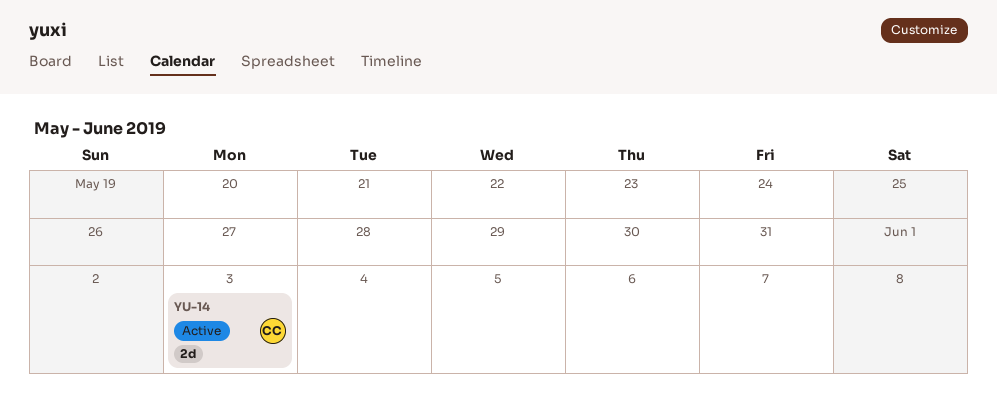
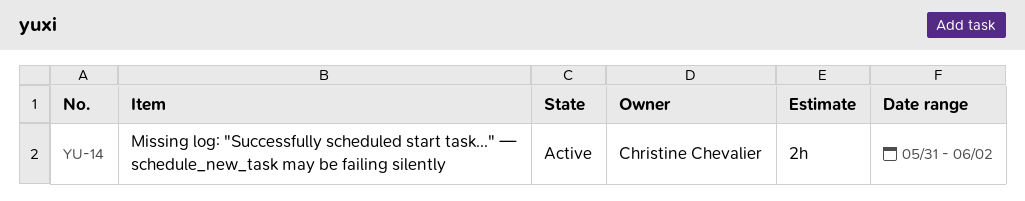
YU-14, estimate: 2d -> 2h
YU-14, due: Jun 3 -> Jun 2

